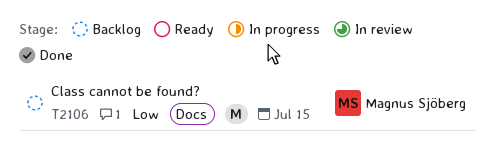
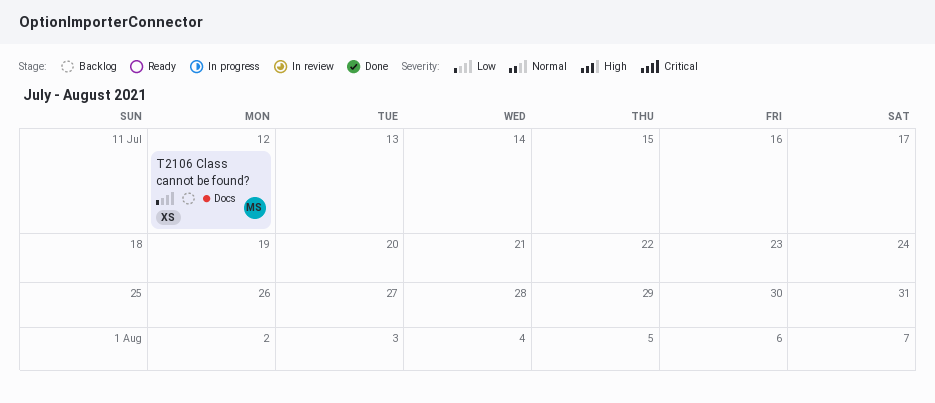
T2106, estimate: M -> XS
T2106, due: Jul 15 -> Jul 12

